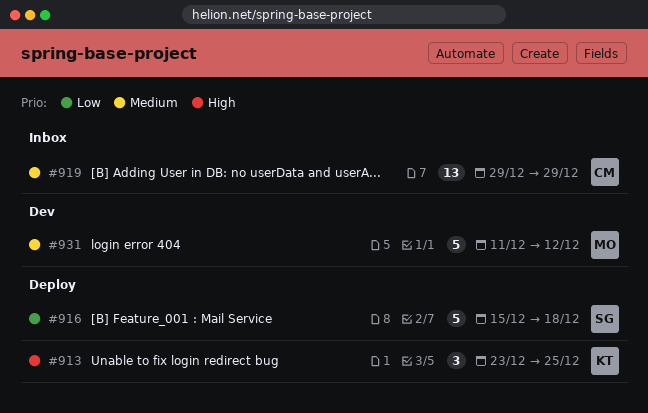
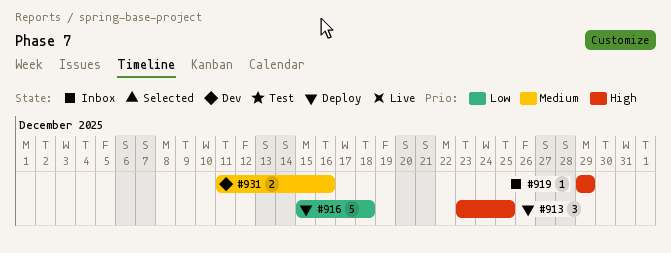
#919, priority: Medium -> High
#919, estimate: 13 -> 1
#931, estimate: 5 -> 2
#931, due: Dec 12 -> Dec 16

